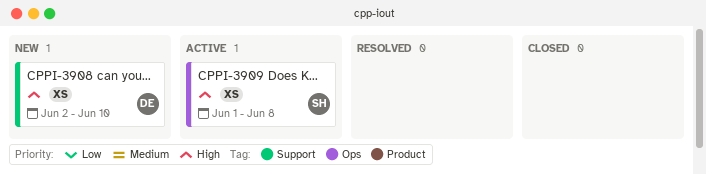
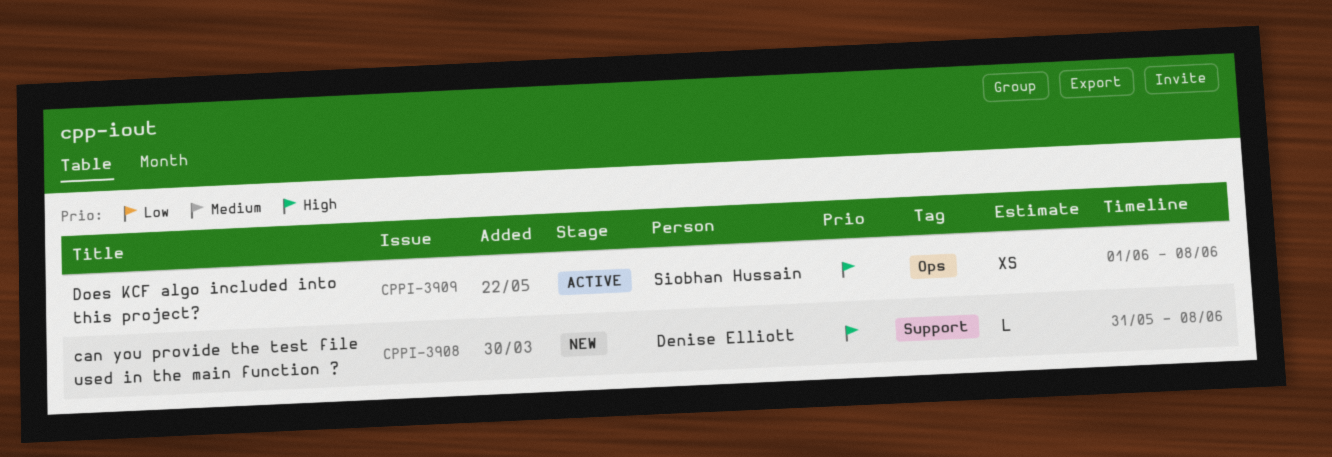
CPPI-3908, estimate: XS -> L
CPPI-3908, start: Jun 2 -> May 31
CPPI-3908, due: Jun 10 -> Jun 8

